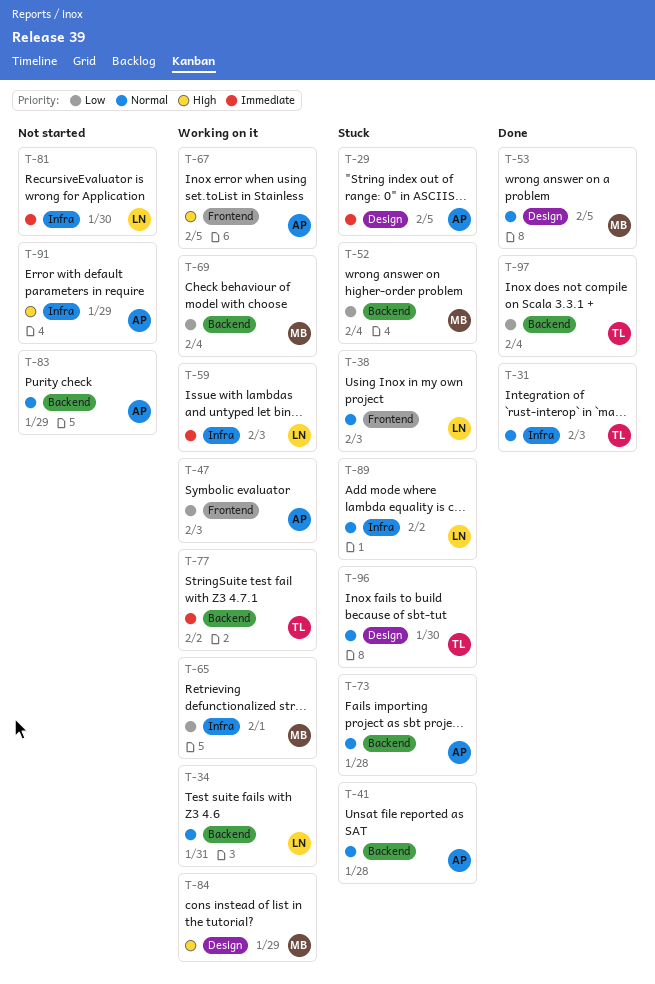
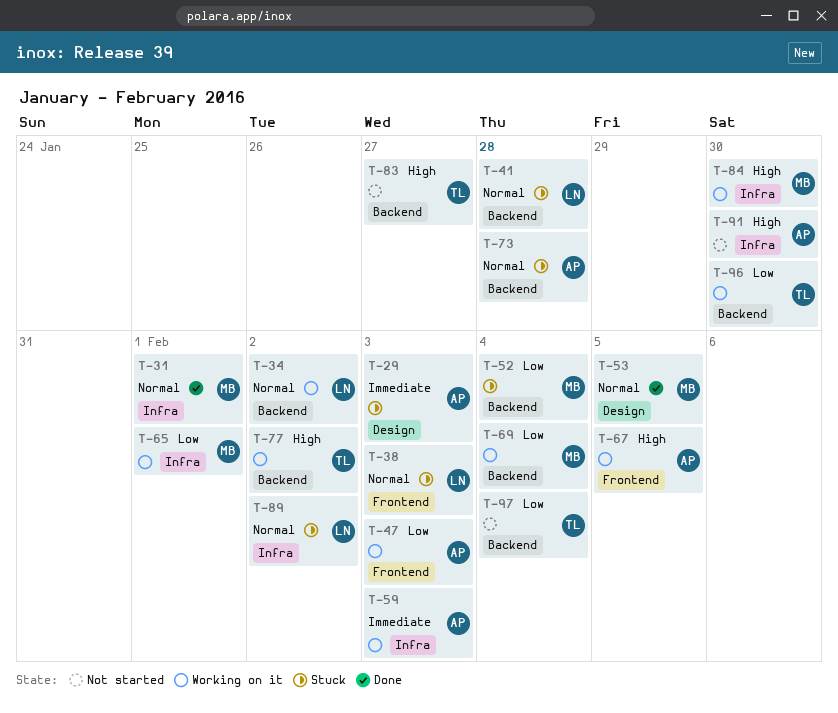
T-29, due: Feb 5 -> Feb 3
T-31, owner: TL -> MB
T-31, due: Feb 3 -> Feb 1
T-34, due: Jan 31 -> Feb 2
T-41, owner: AP -> LN
T-59, owner: LN -> AP
T-77, priority: Immediate -> High
T-81: present -> none
T-83, owner: AP -> TL
T-83, priority: Normal -> High
T-83, due: Jan 29 -> Jan 27
T-84, label: Design -> Infra
T-84, due: Jan 29 -> Jan 30
T-91, due: Jan 29 -> Jan 30
T-96, status: Stuck -> Working on it
T-96, priority: Normal -> Low
T-96, label: Design -> Backend
T-97, status: Done -> Not started

